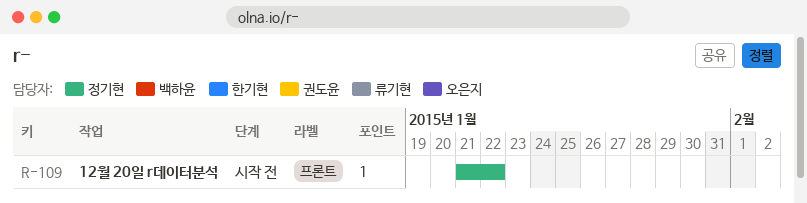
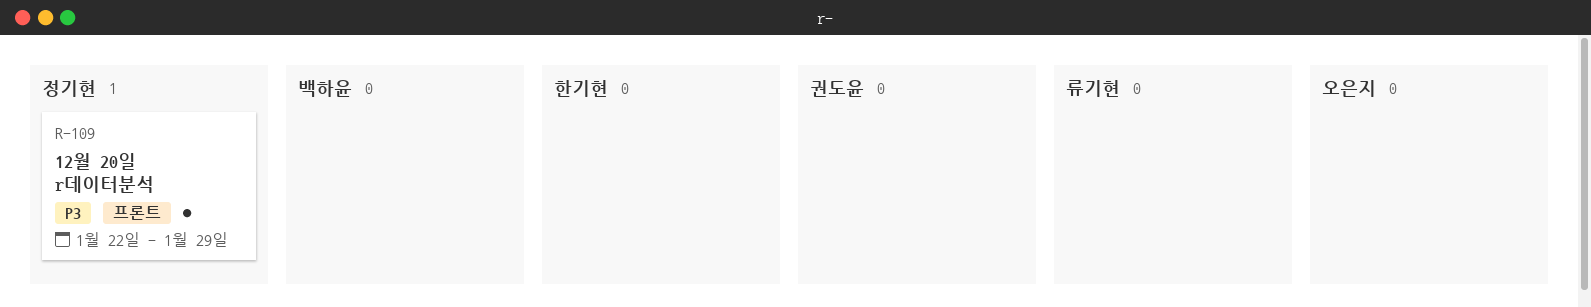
R-109, start: Jan 21 -> Jan 22
R-109, due: Jan 22 -> Jan 29

